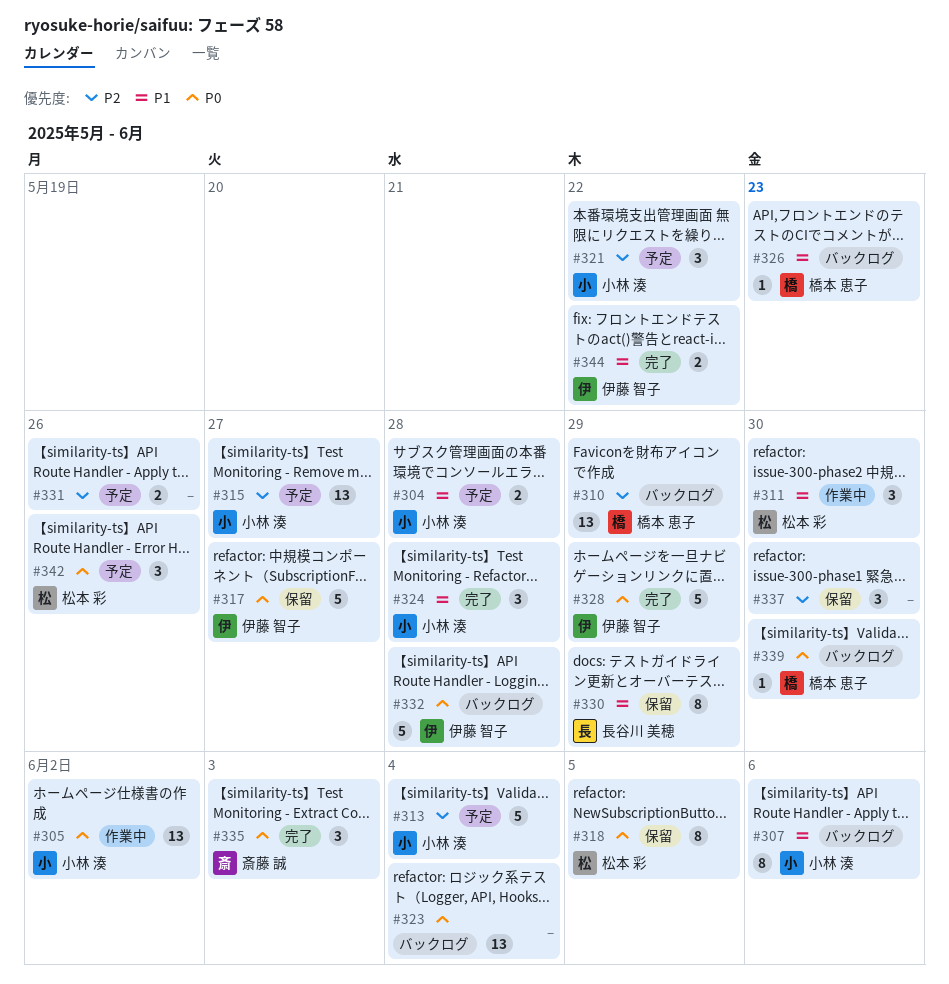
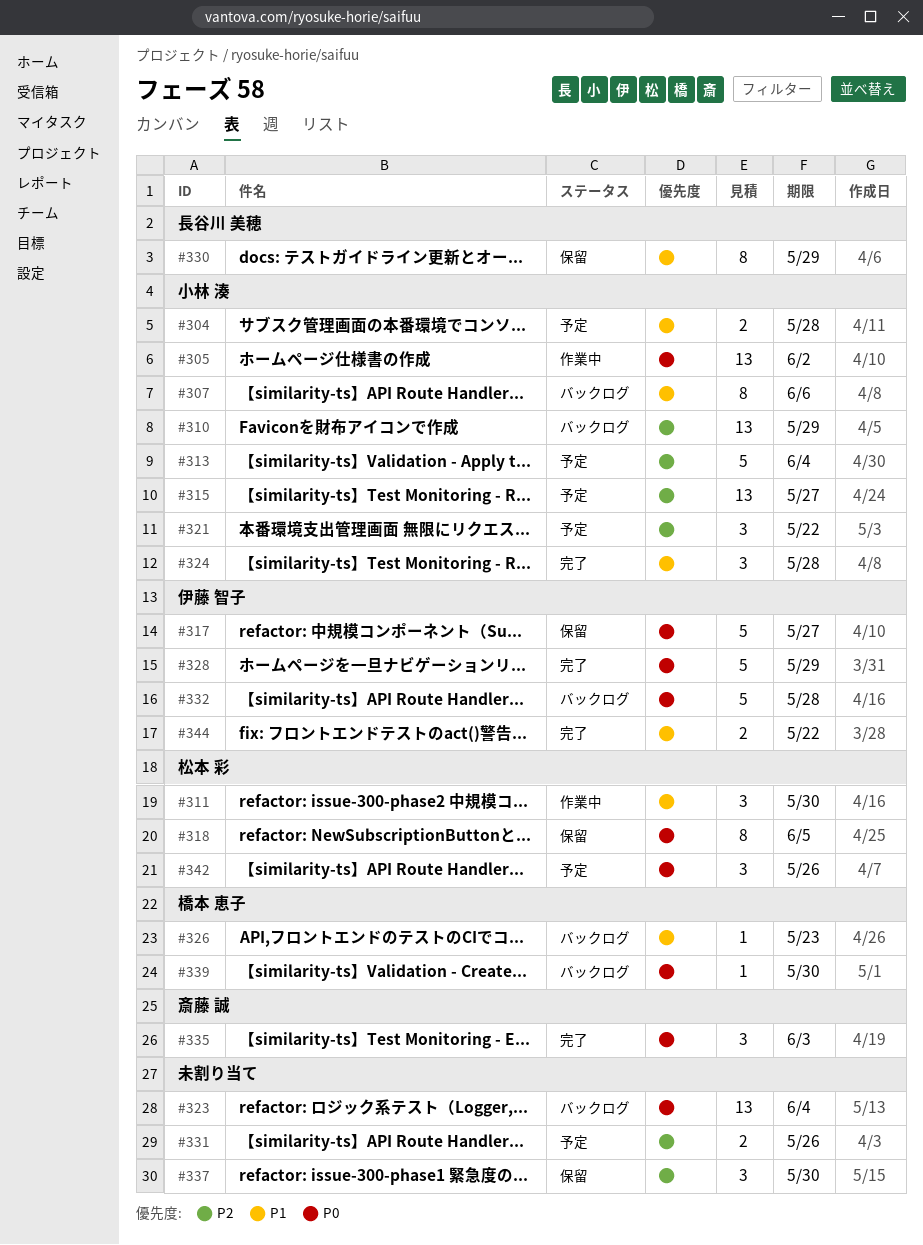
#310, owner: 橋本 恵子 -> 小林 湊

